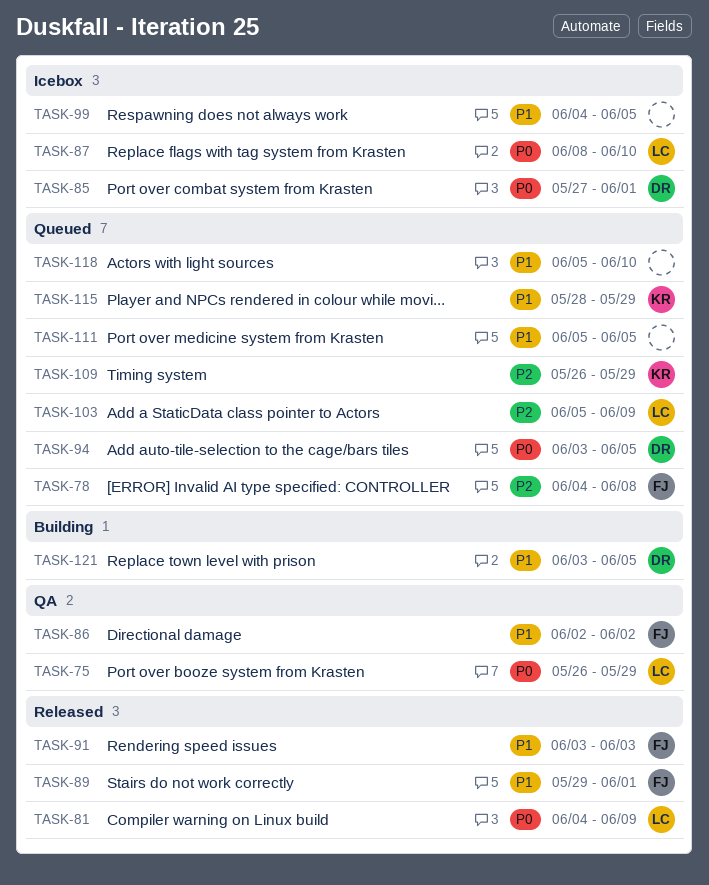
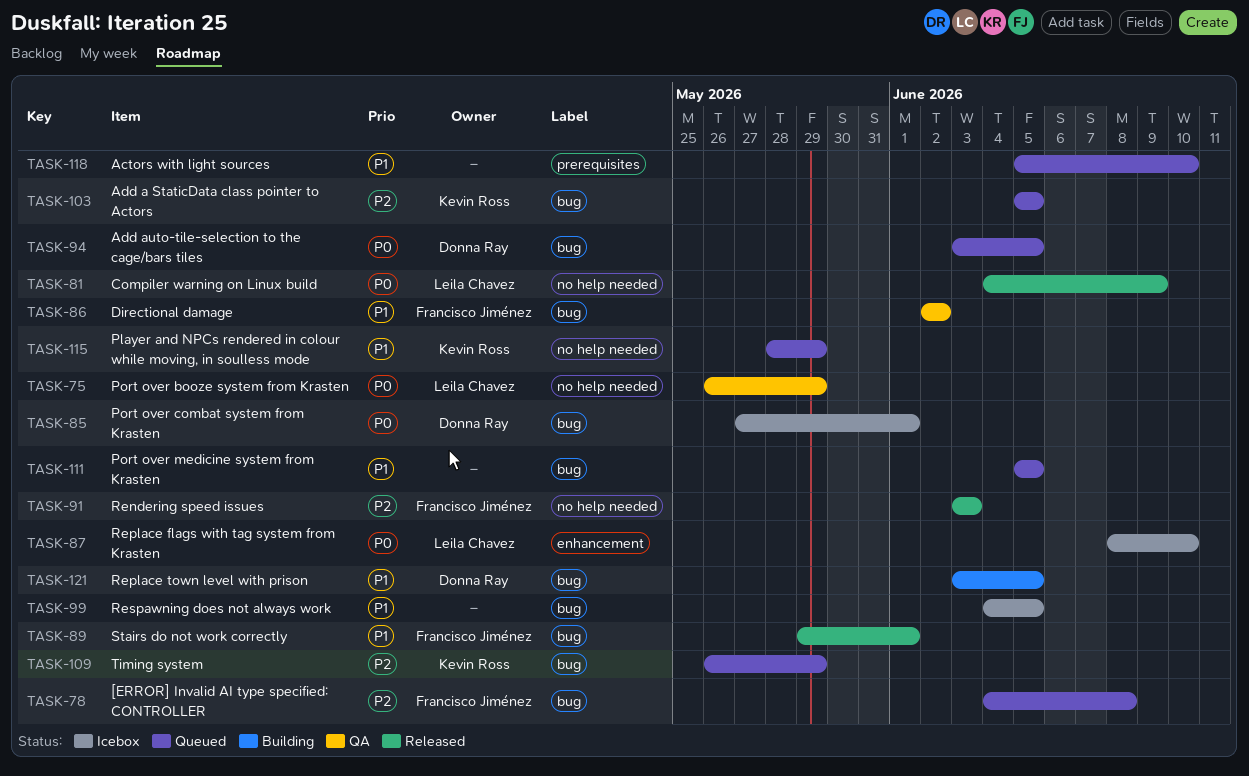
TASK-91, priority: P1 -> P2
TASK-103, owner: Leila Chavez -> Kevin Ross
TASK-103, due: Jun 9 -> Jun 5

